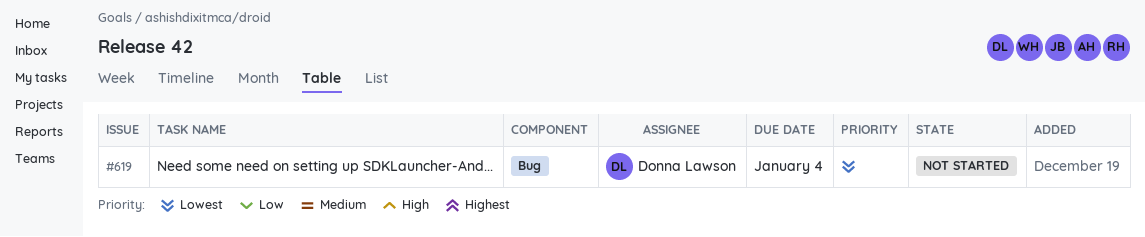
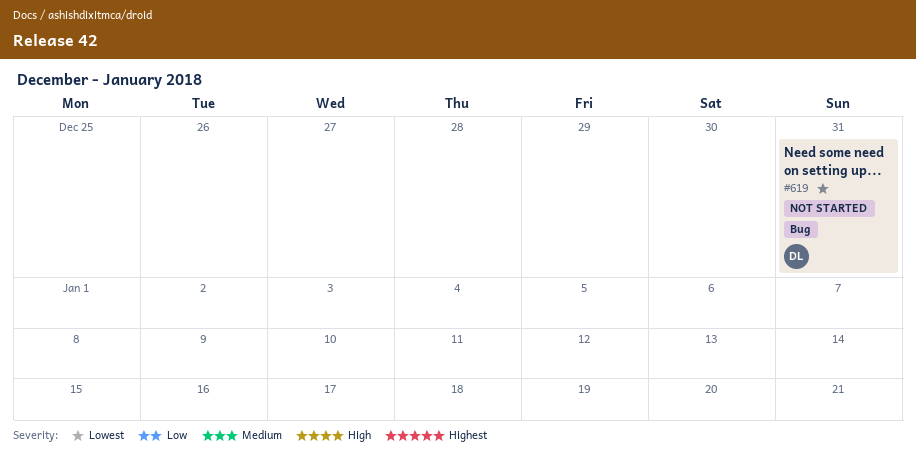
#619, due: Jan 4 -> Dec 31

